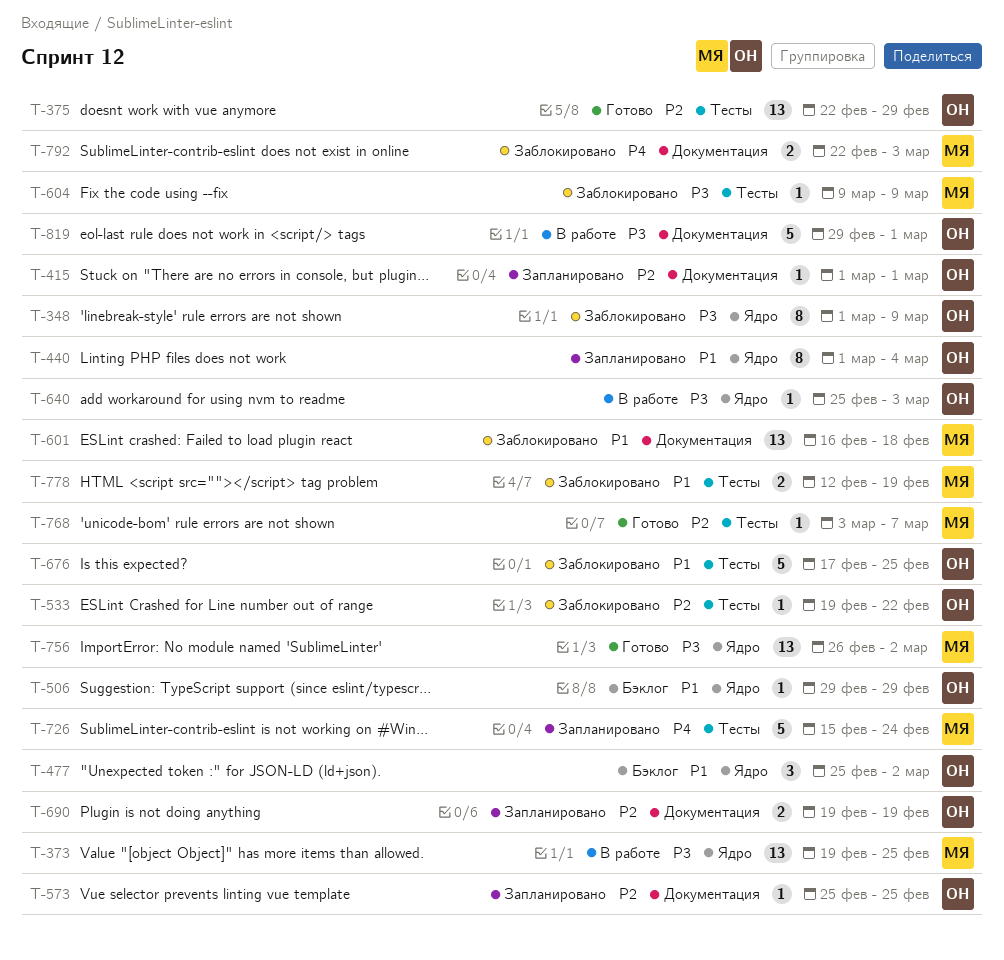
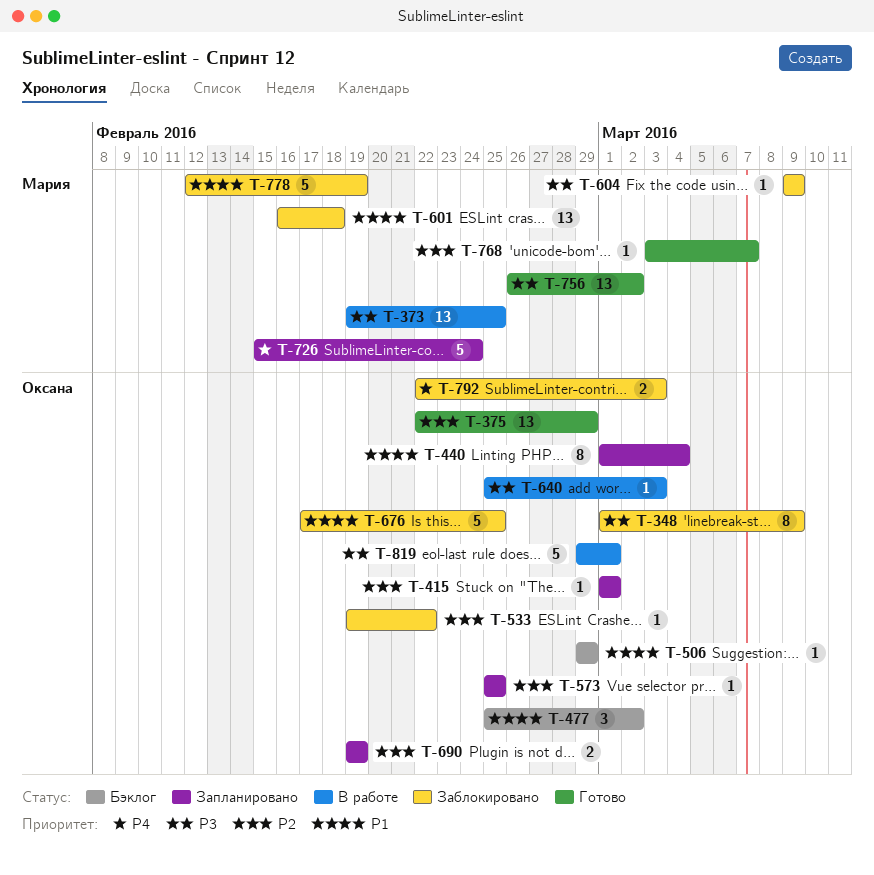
T-778, estimate: 2 -> 5
T-792, owner: Мария -> Оксана

